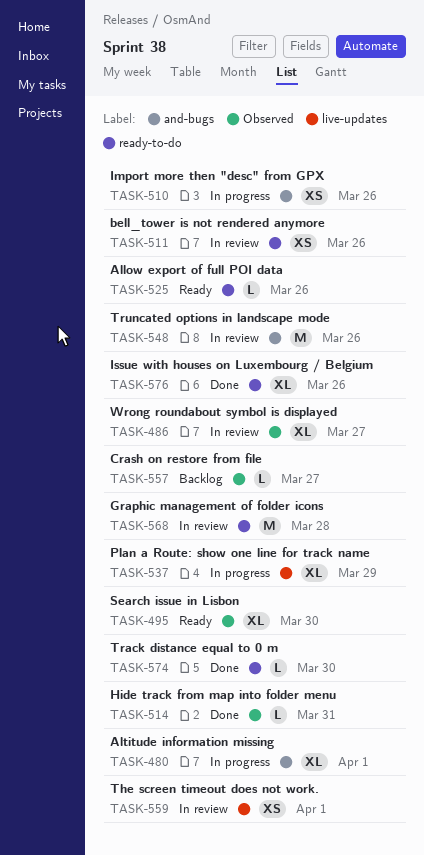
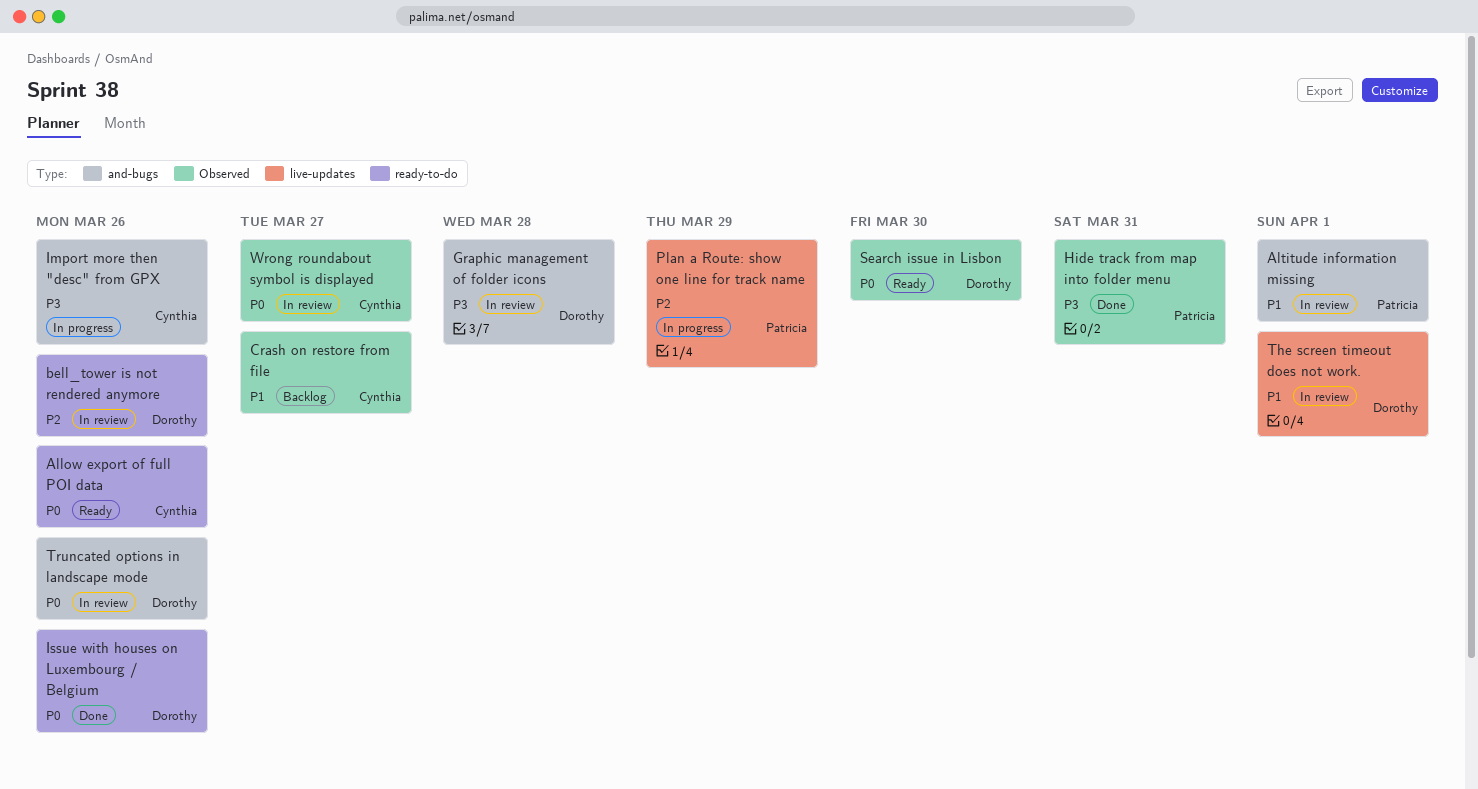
Altitude information missing, status: In progress -> In review
Graphic management of folder icons, label: ready-to-do -> and-bugs
Track distance equal to 0 m: present -> none

